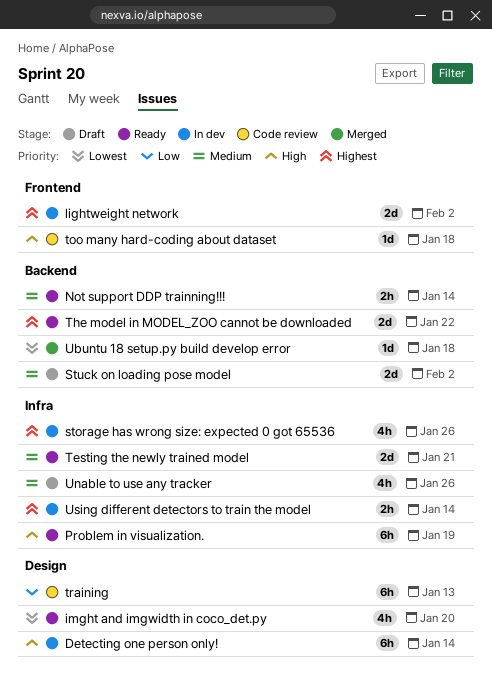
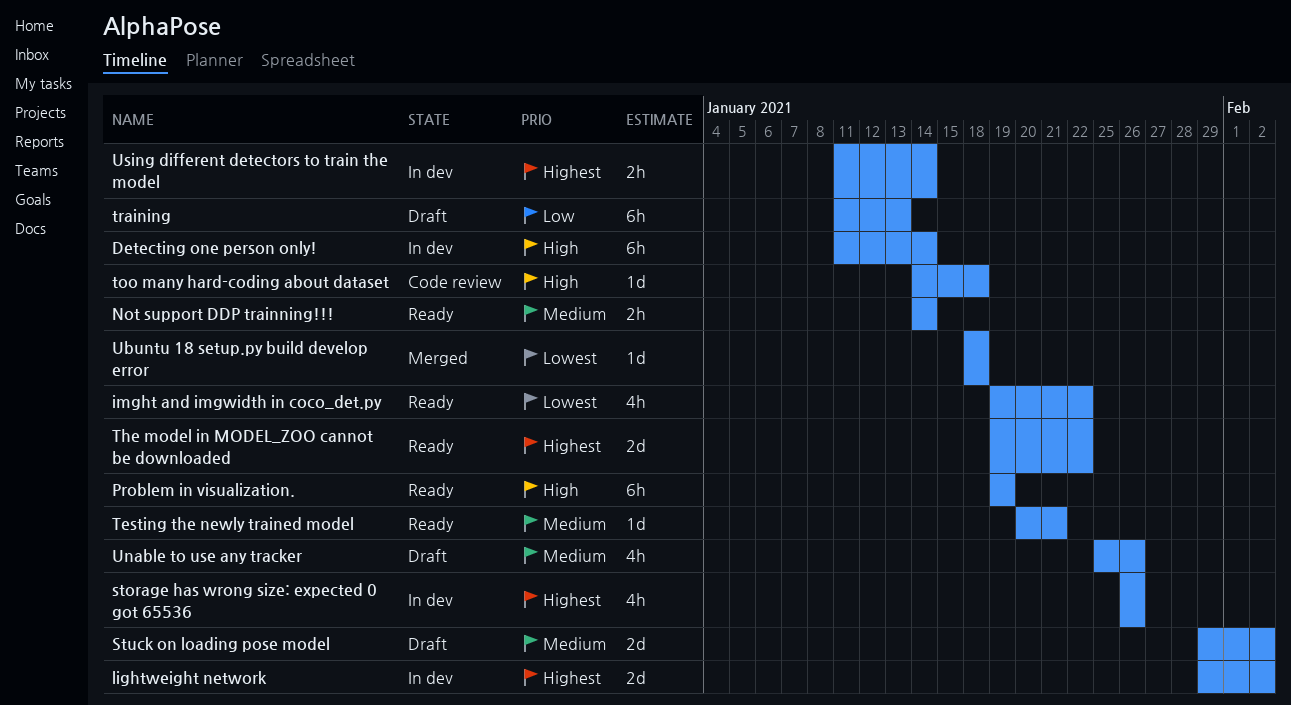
imght and imgwidth in coco_det.py, due: Jan 20 -> Jan 22
Testing the newly trained model, estimate: 2d -> 1d
training, status: Code review -> Draft

